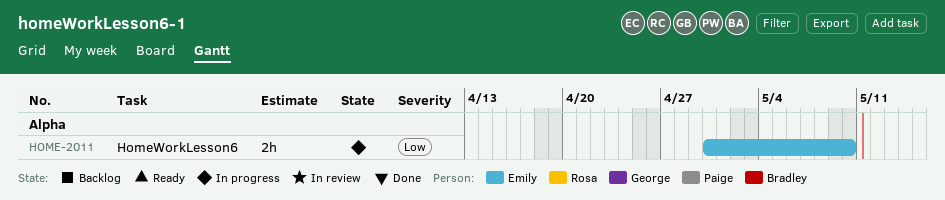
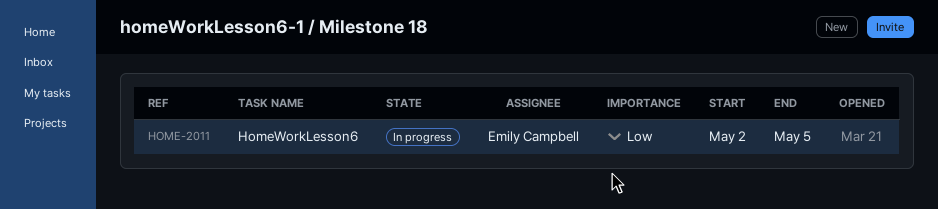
HOME-2011, start: Apr 30 -> May 2
HOME-2011, due: May 10 -> May 5

